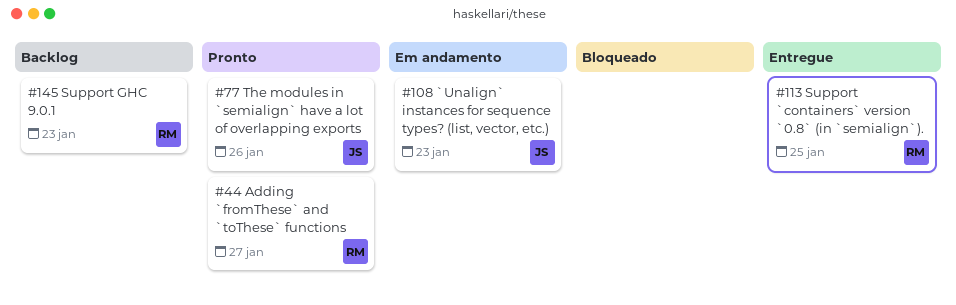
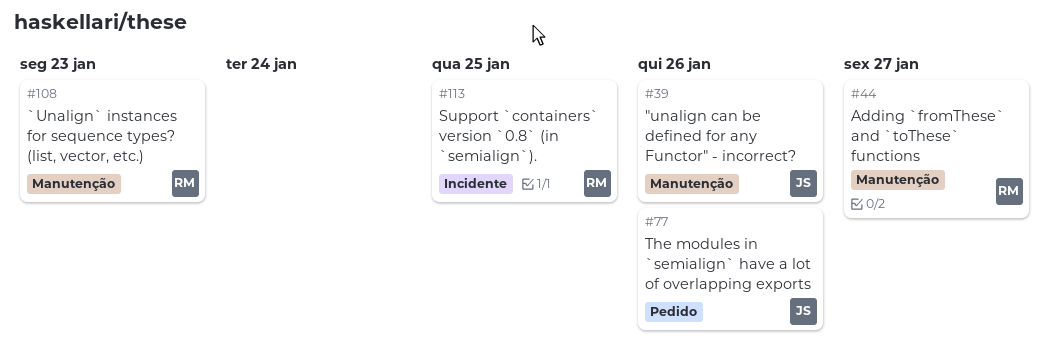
#39: none -> present
#108, owner: JS -> RM
#145: present -> none

